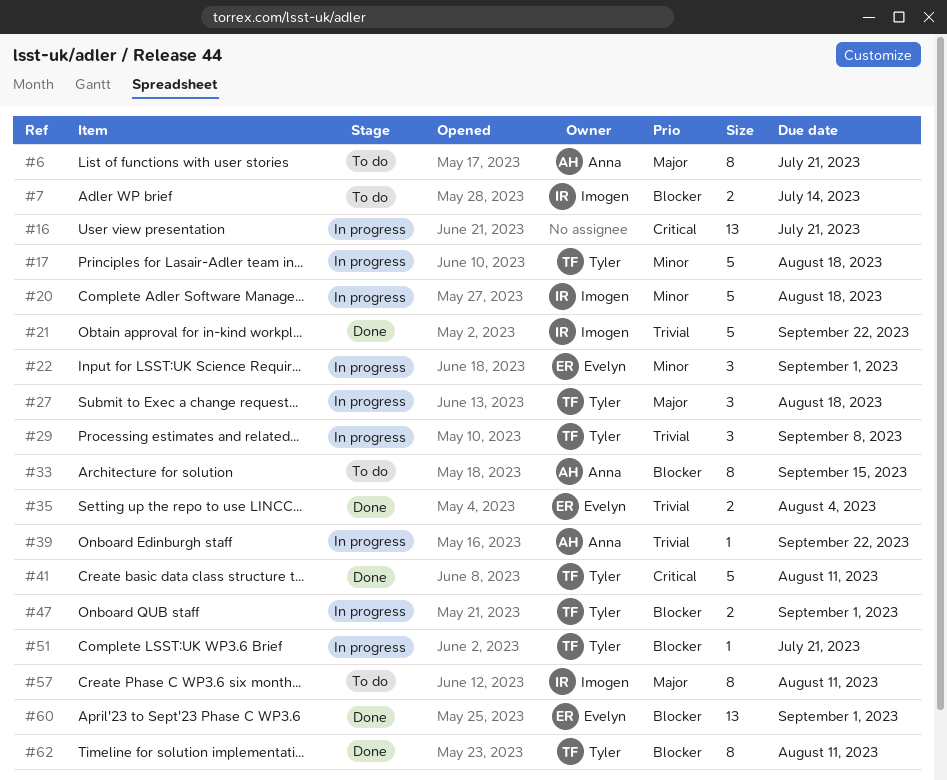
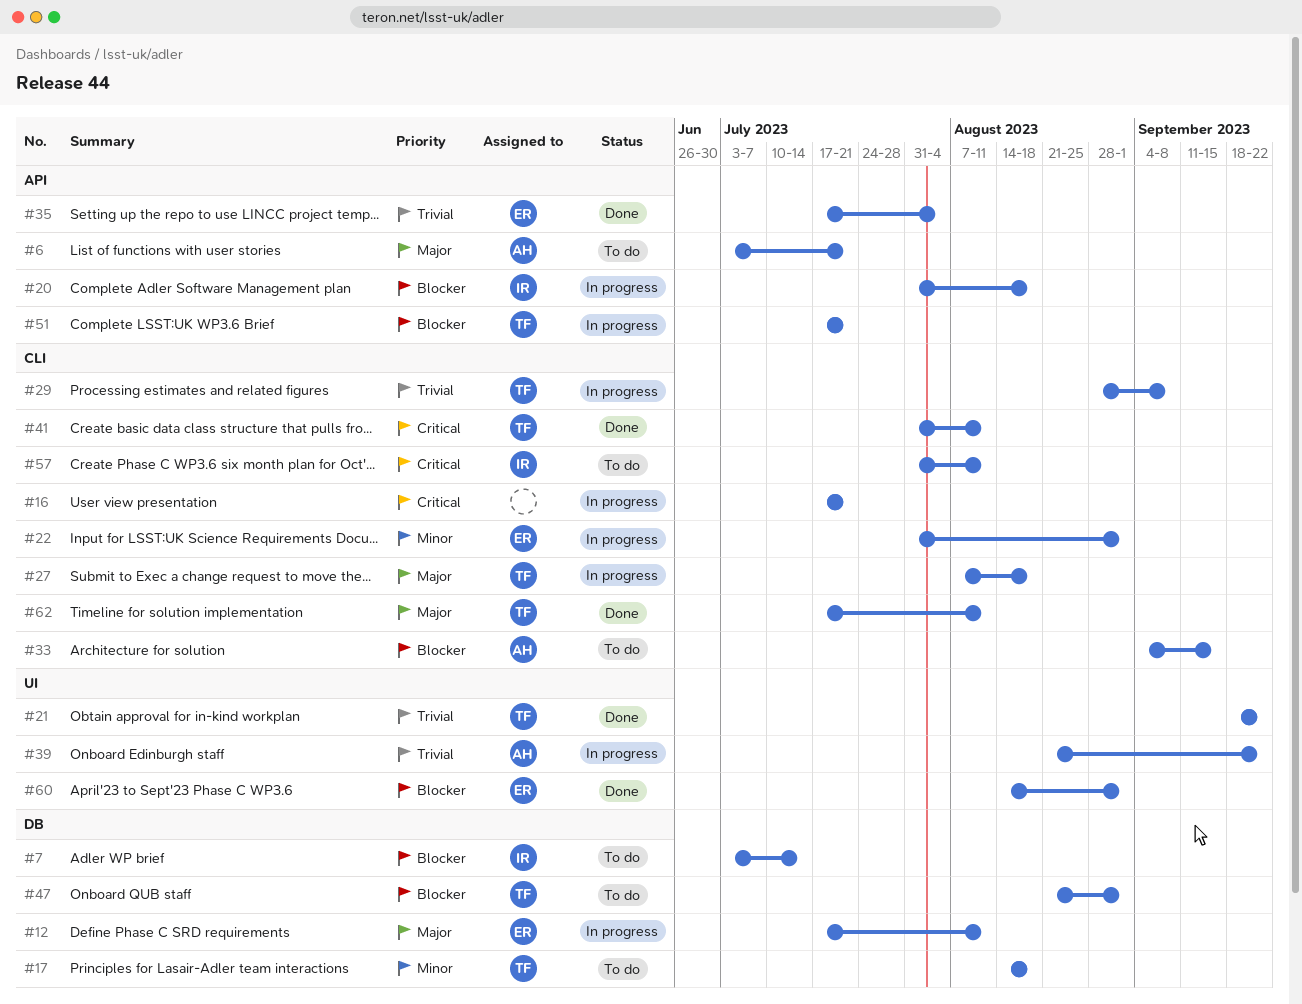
#12: none -> present
#17, status: In progress -> To do
#20, priority: Minor -> Blocker
#21, owner: Imogen -> Tyler
#47, status: In progress -> To do
#57, priority: Major -> Critical
#62, priority: Blocker -> Major

